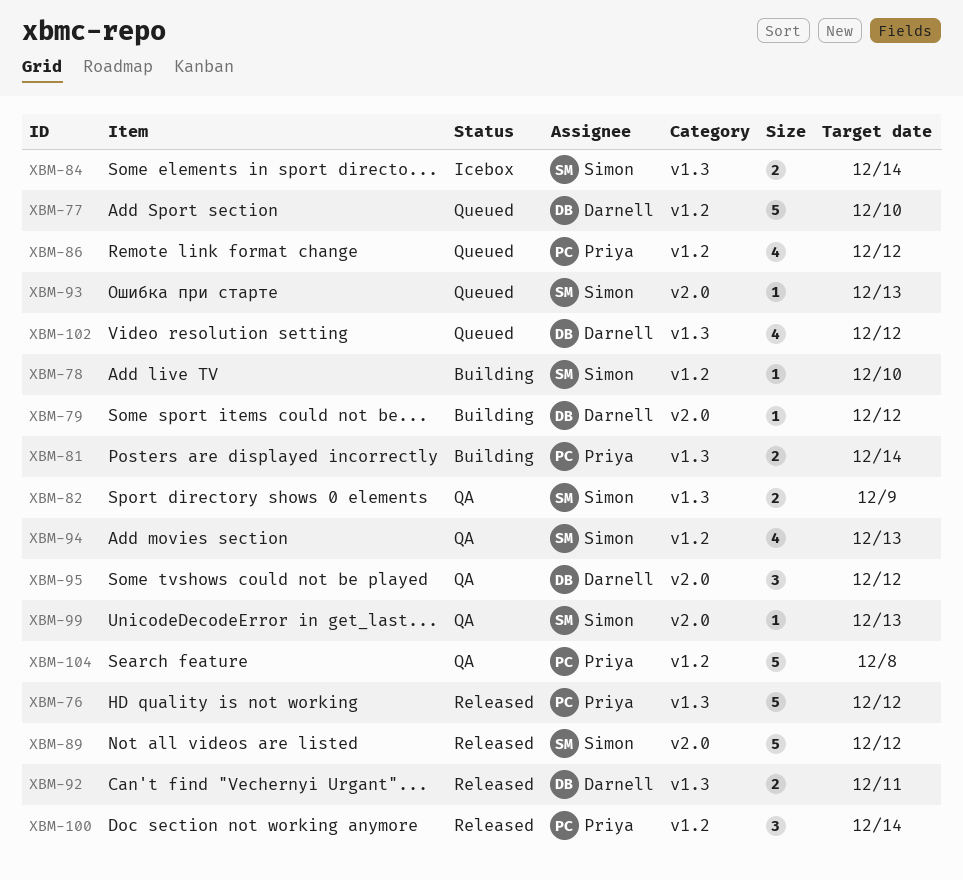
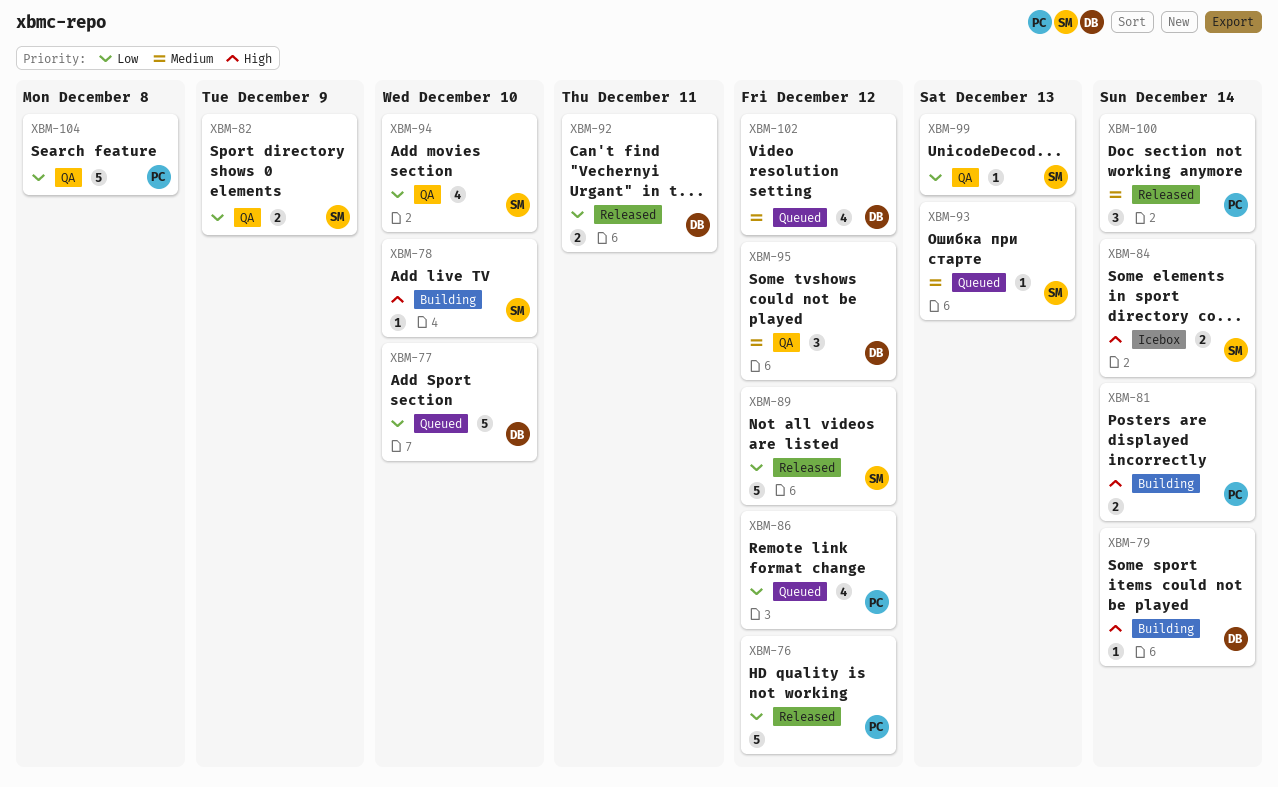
XBM-79, due: Dec 12 -> Dec 14
XBM-94, due: Dec 13 -> Dec 10

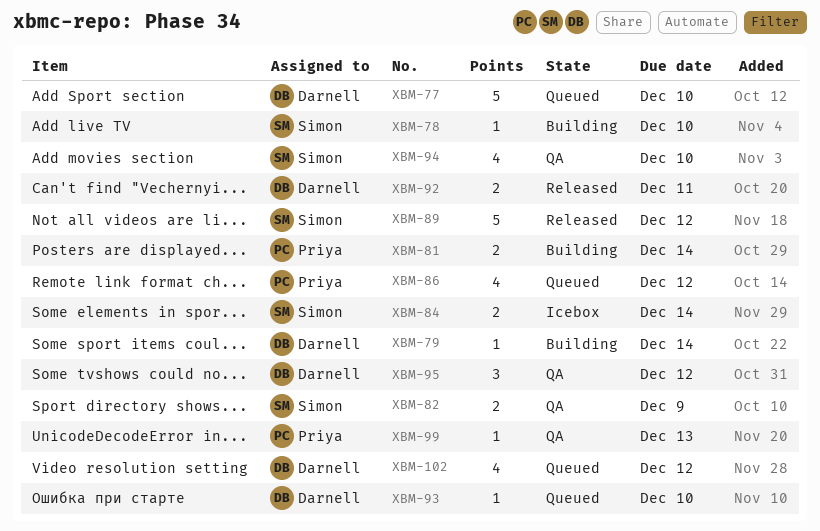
XBM-76: present -> none
XBM-93, owner: Simon -> Darnell
XBM-93, due: Dec 13 -> Dec 10
XBM-99, owner: Simon -> Priya
XBM-100: present -> none
XBM-104: present -> none

